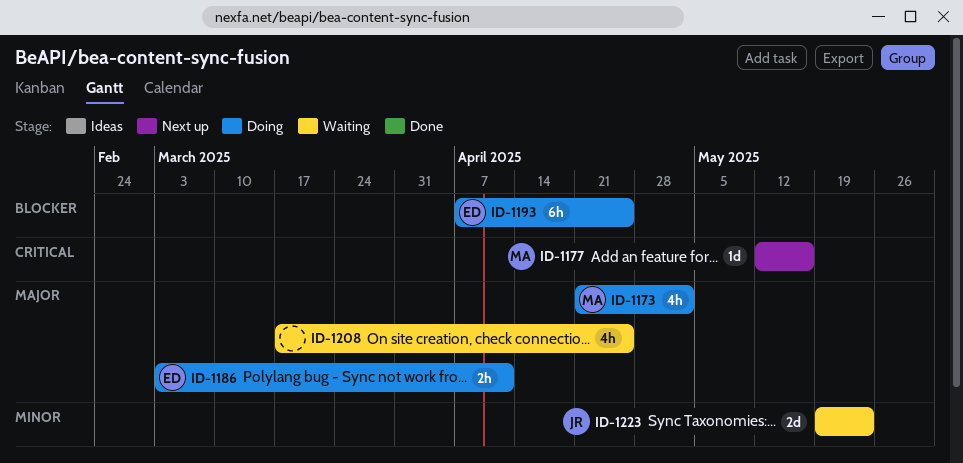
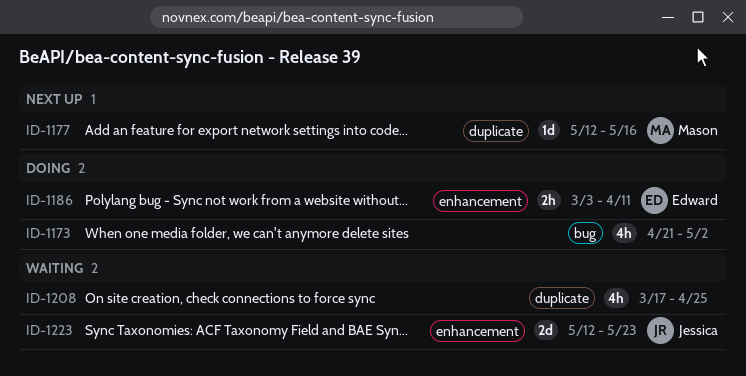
ID-1173, owner: Mason -> none
ID-1193: present -> none
ID-1223, start: May 19 -> May 12

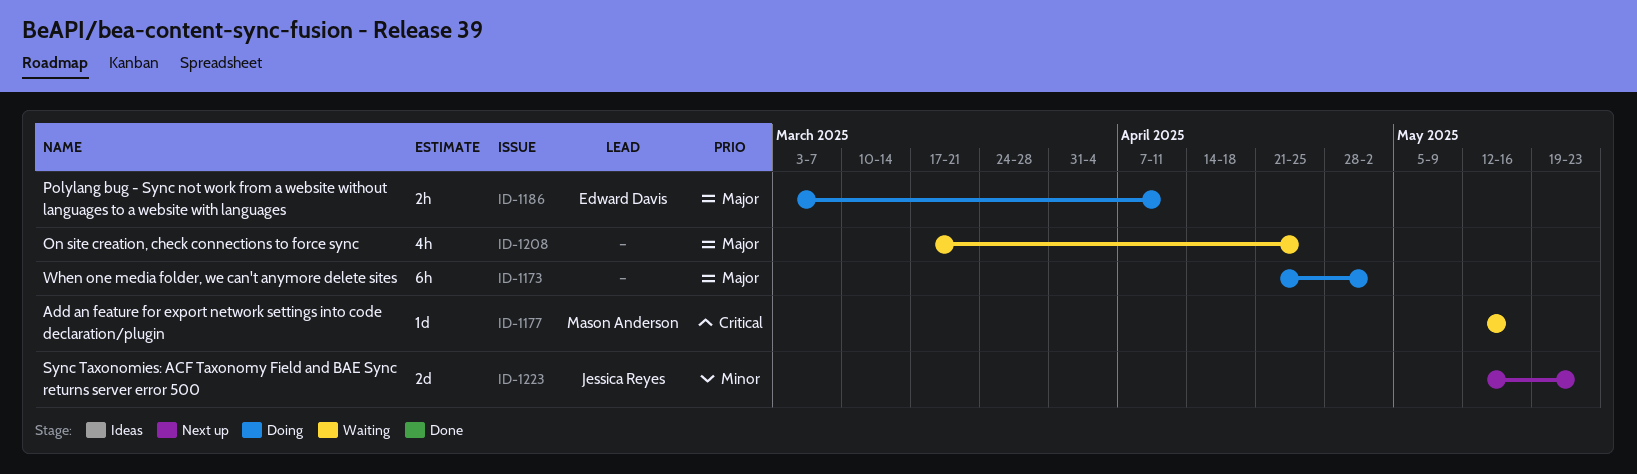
ID-1173, estimate: 4h -> 6h
ID-1177, status: Next up -> Waiting
ID-1223, status: Waiting -> Next up

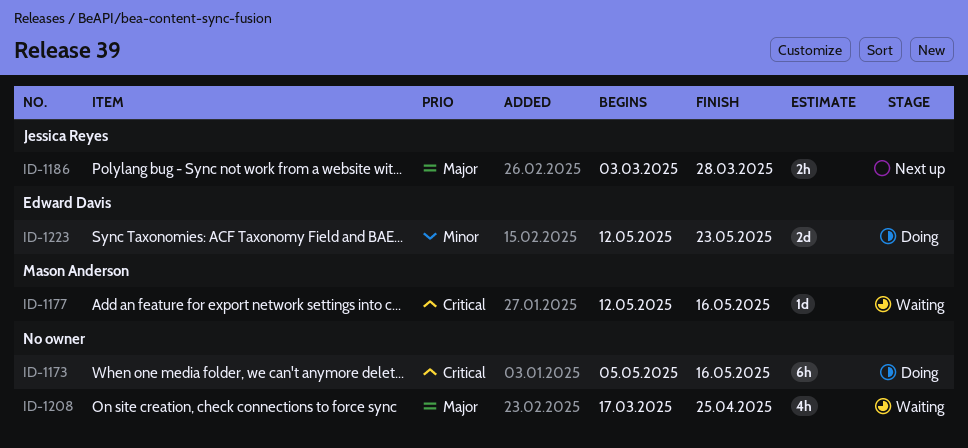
ID-1173, priority: Major -> Critical
ID-1173, start: Apr 21 -> May 5
ID-1173, due: May 2 -> May 16
ID-1186, status: Doing -> Next up
ID-1186, owner: Edward Davis -> Jessica Reyes
ID-1186, due: Apr 11 -> Mar 28
ID-1223, status: Next up -> Doing
ID-1223, owner: Jessica Reyes -> Edward Davis

